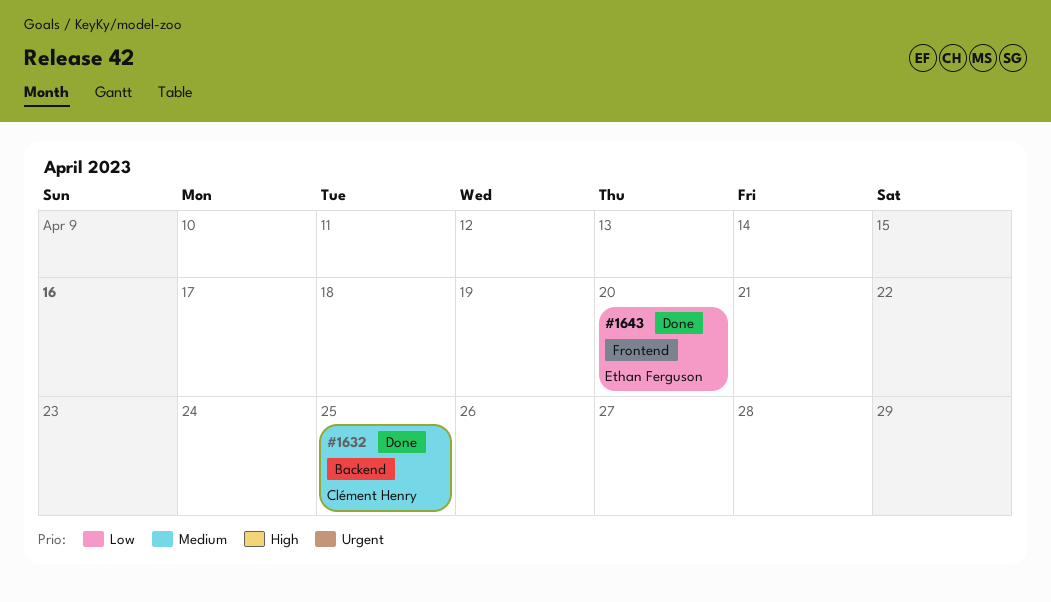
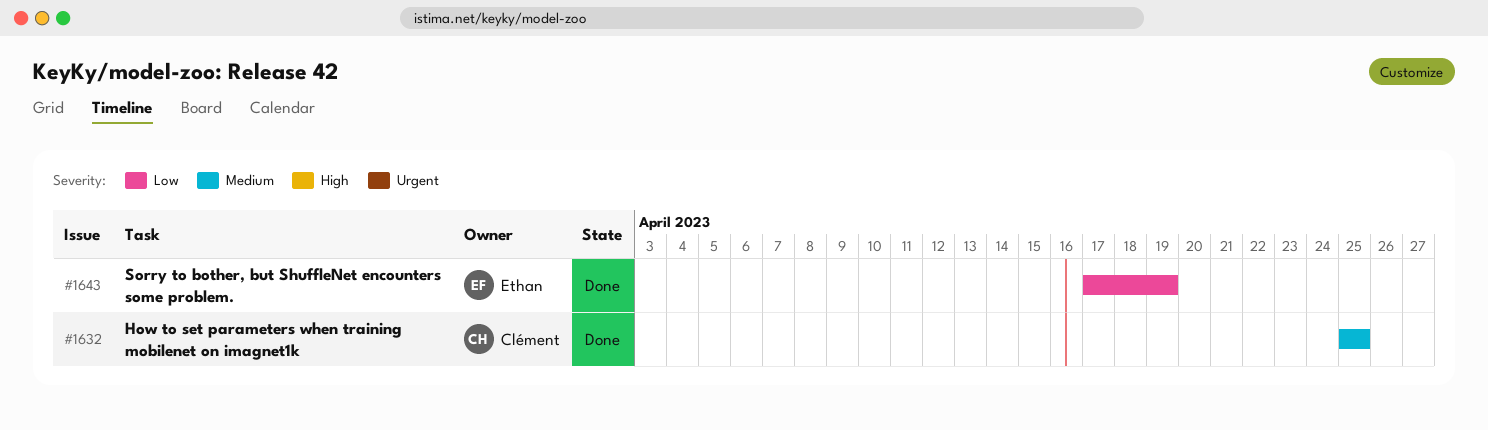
#1643, due: Apr 20 -> Apr 19

